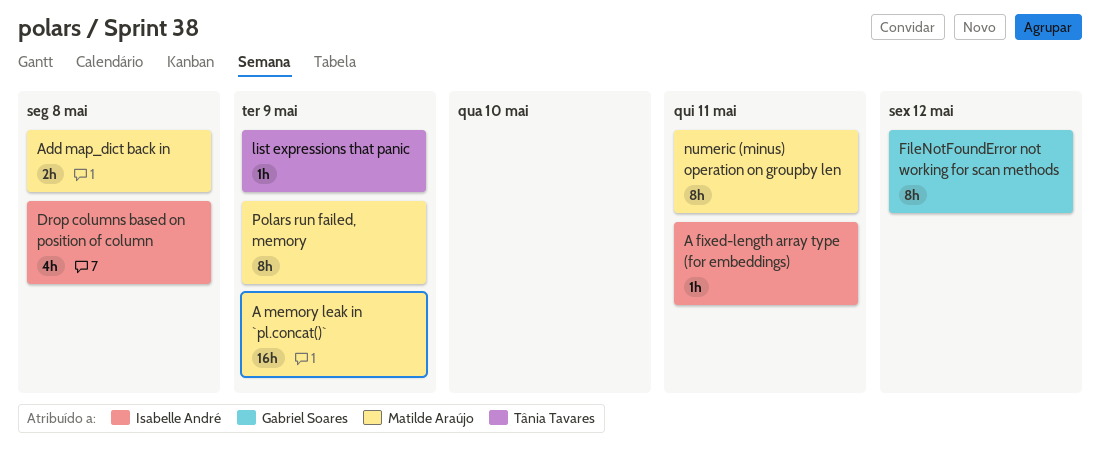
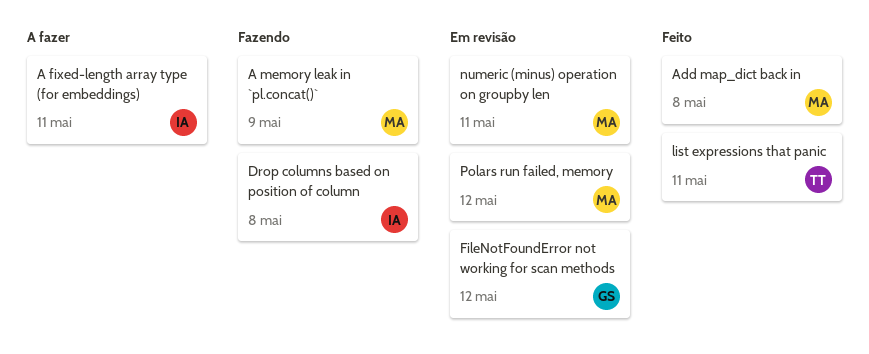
list expressions that panic, due: May 9 -> May 11
Polars run failed, memory, due: May 9 -> May 12

